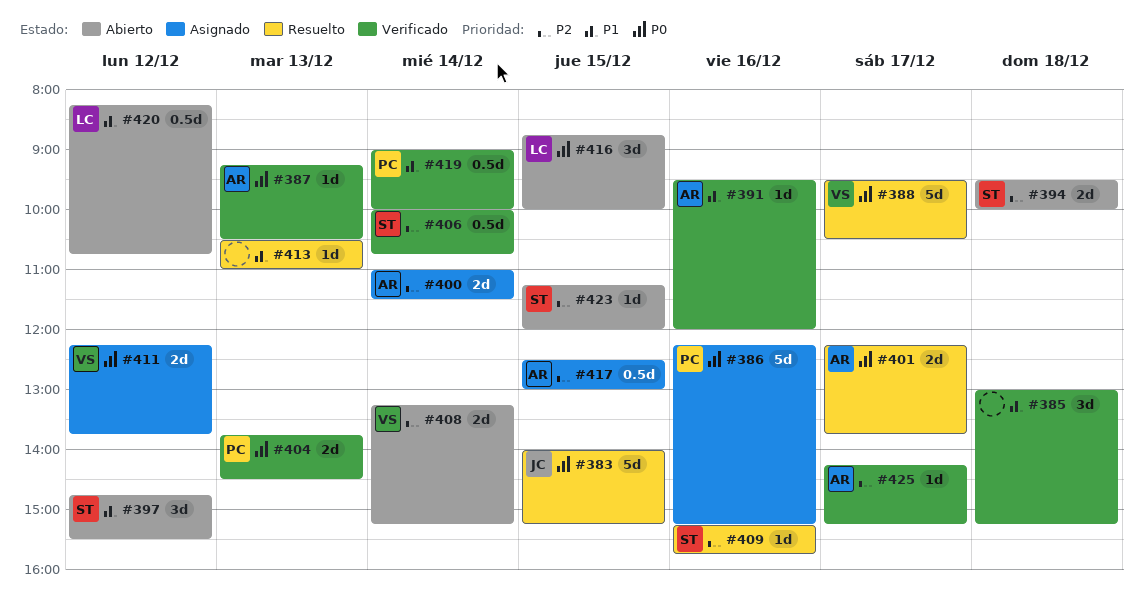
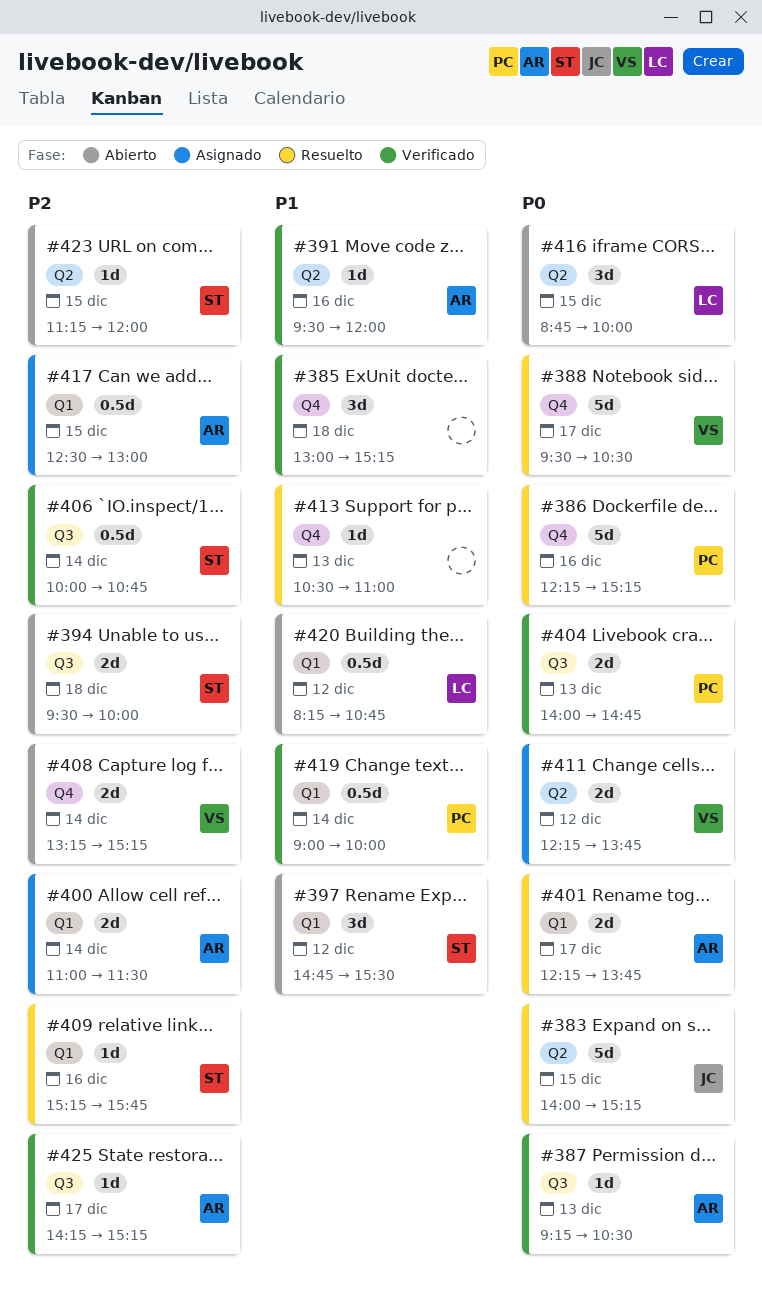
#386, status: Asignado -> Resuelto
#404, begins: 13:45 -> 14:00
#404, ends: 14:30 -> 14:45

